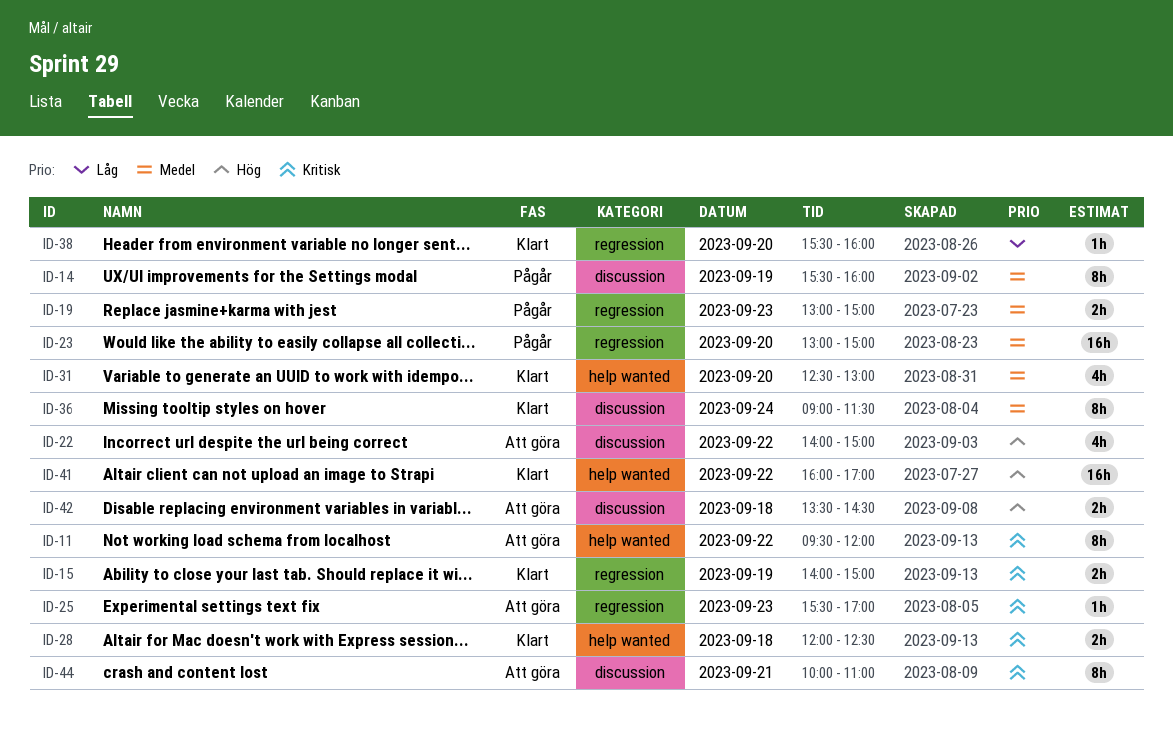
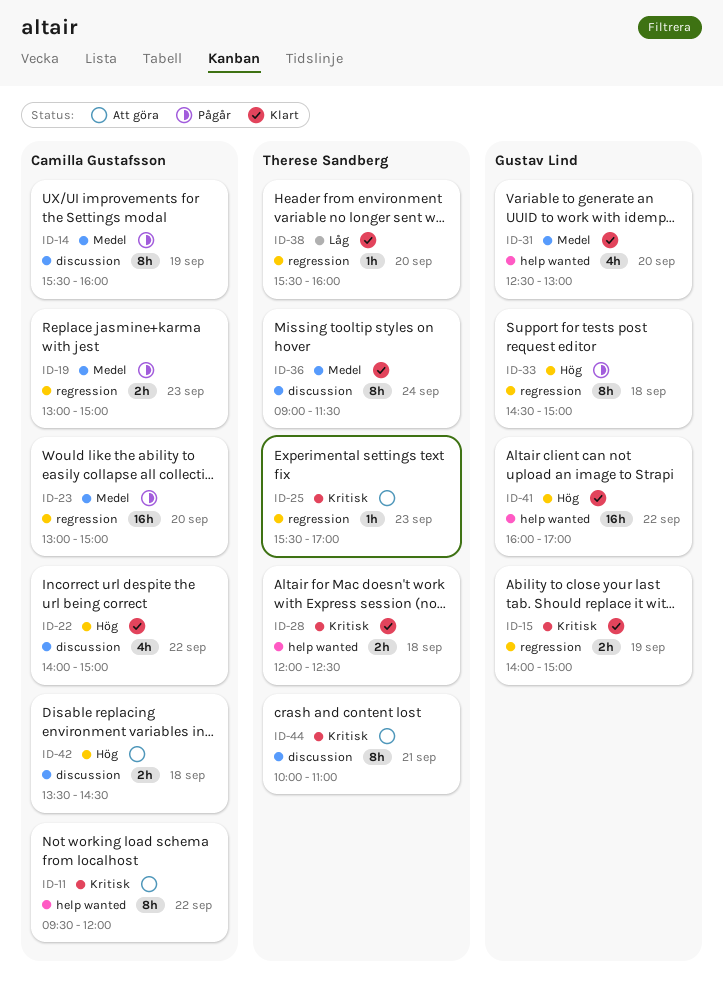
ID-22, status: Att göra -> Klart
ID-33: none -> present

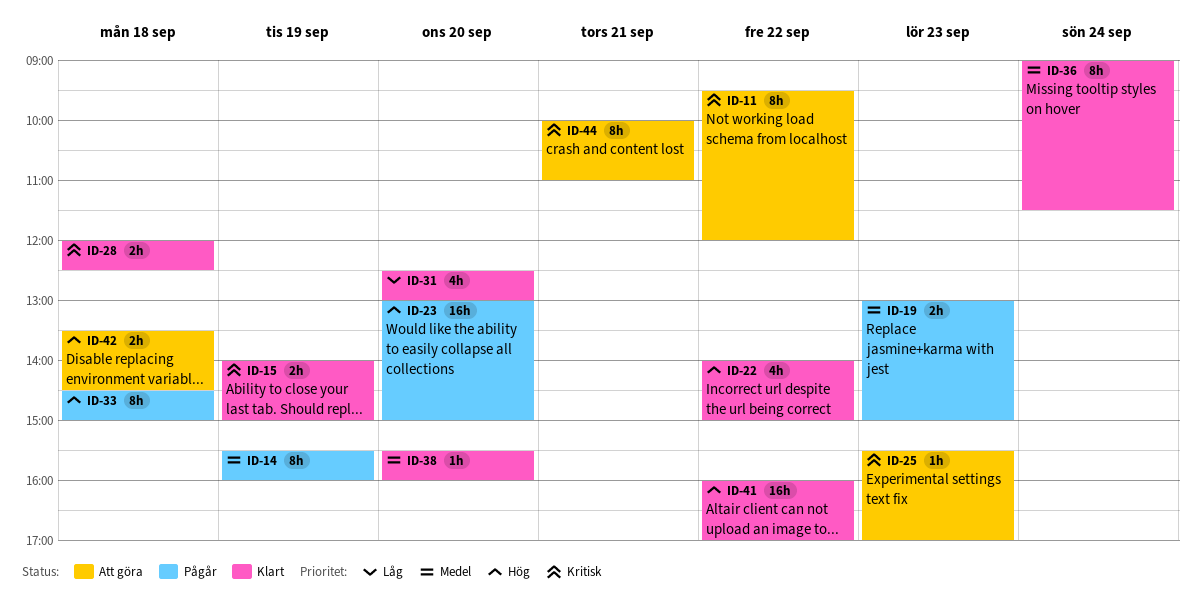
ID-23, priority: Medel -> Hög
ID-31, priority: Medel -> Låg
ID-38, priority: Låg -> Medel

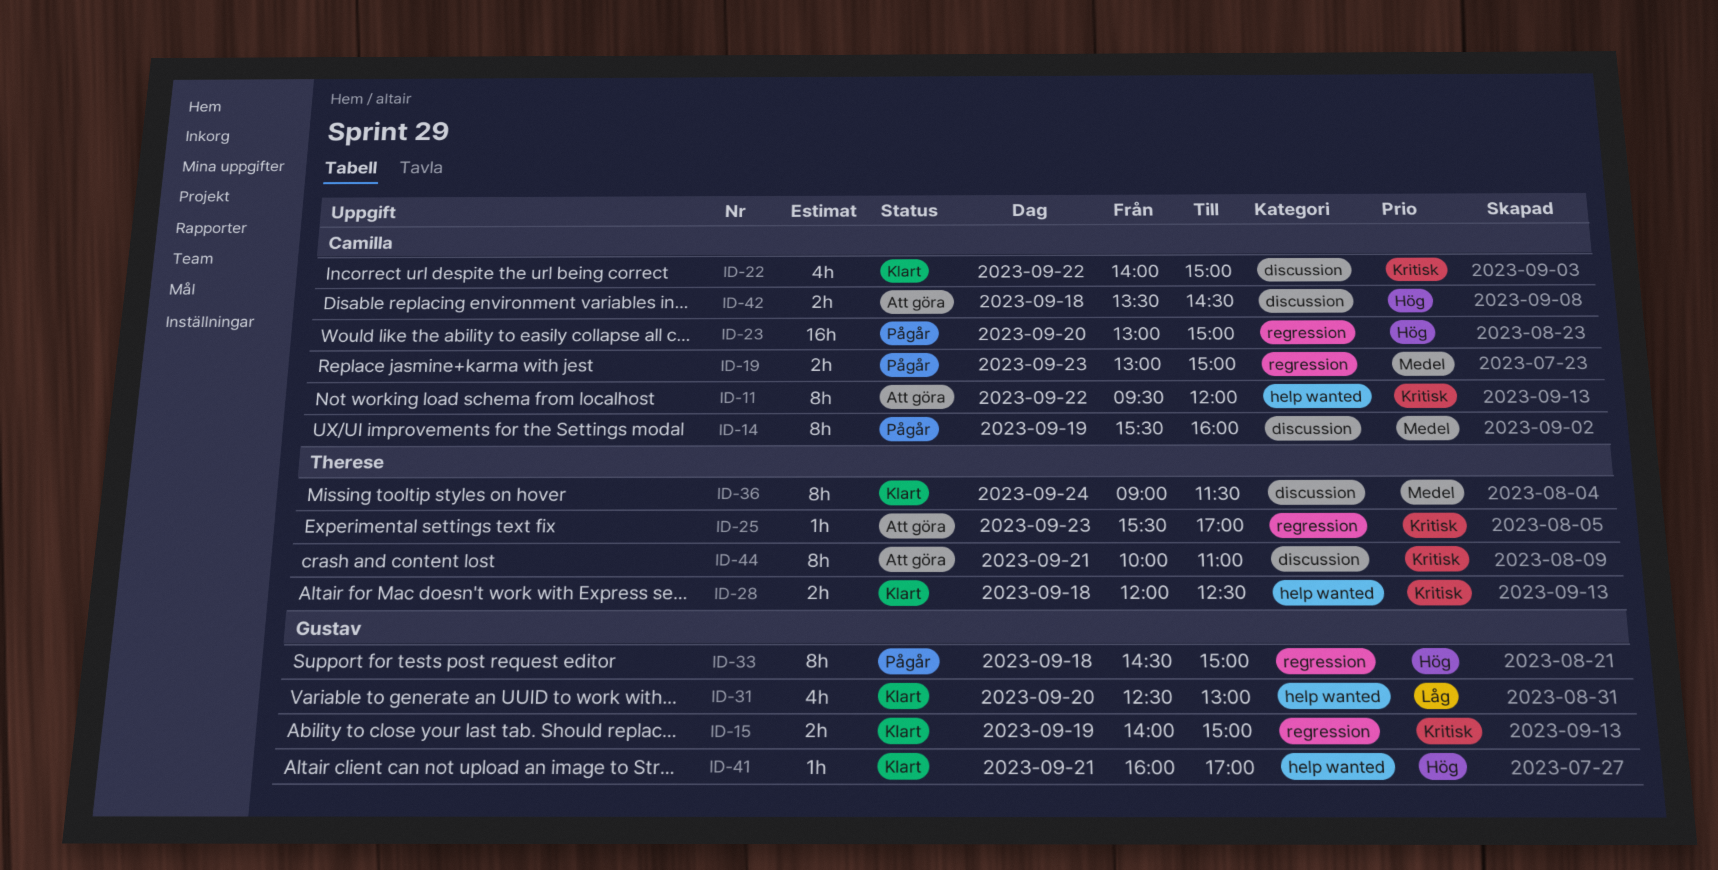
ID-22, priority: Hög -> Kritisk
ID-38: present -> none
ID-41, estimate: 16h -> 1h
ID-41, day: Sep 22 -> Sep 21

